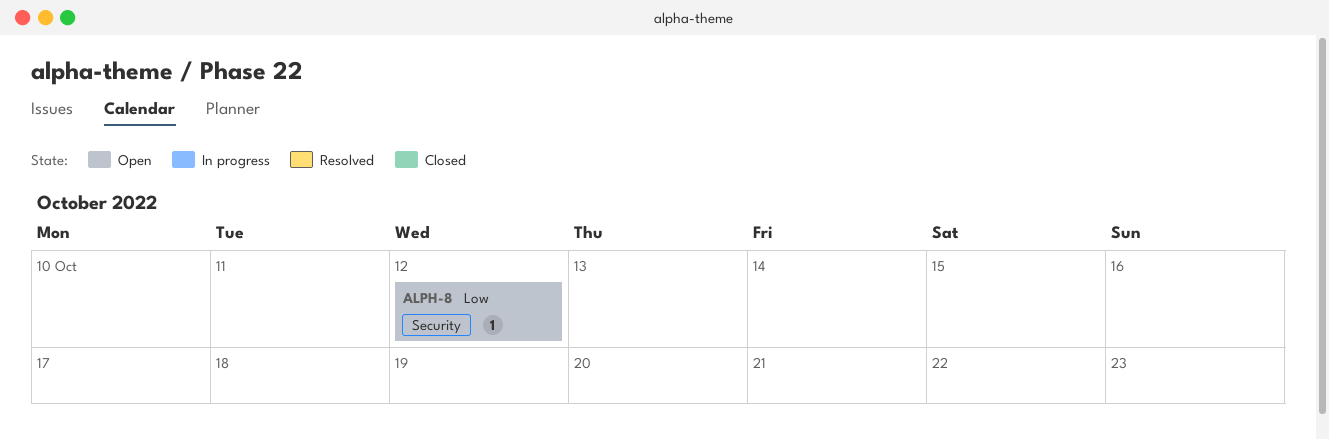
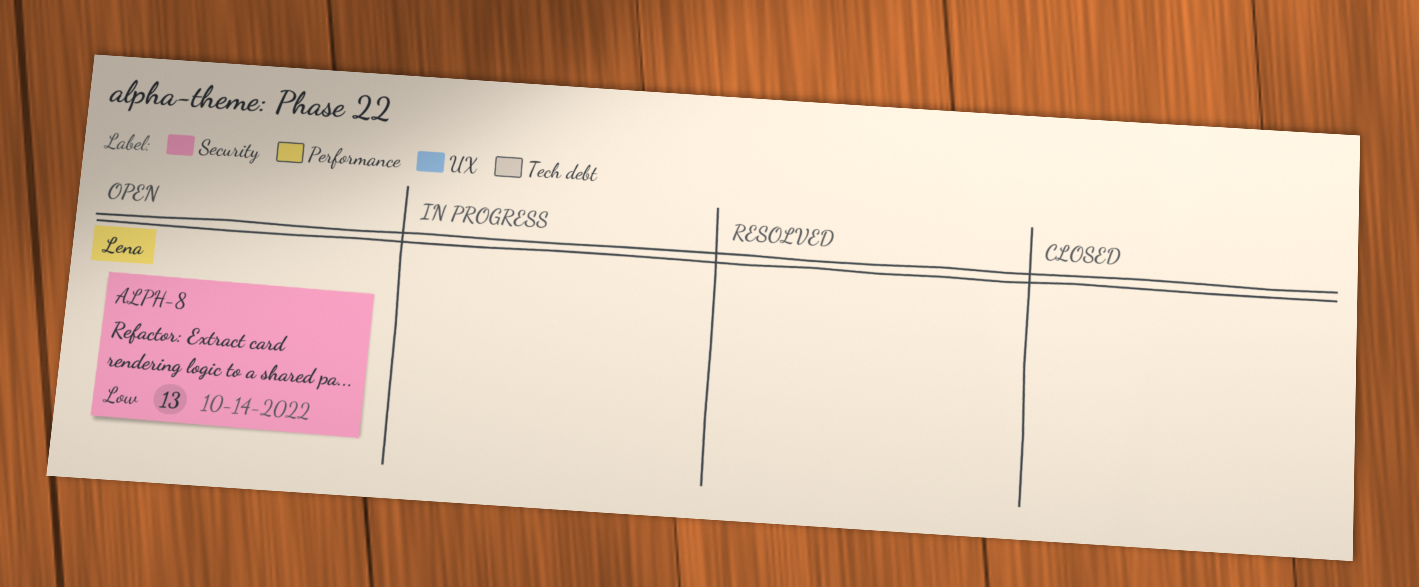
ALPH-8, estimate: 1 -> 13
ALPH-8, due: Oct 12 -> Oct 14

